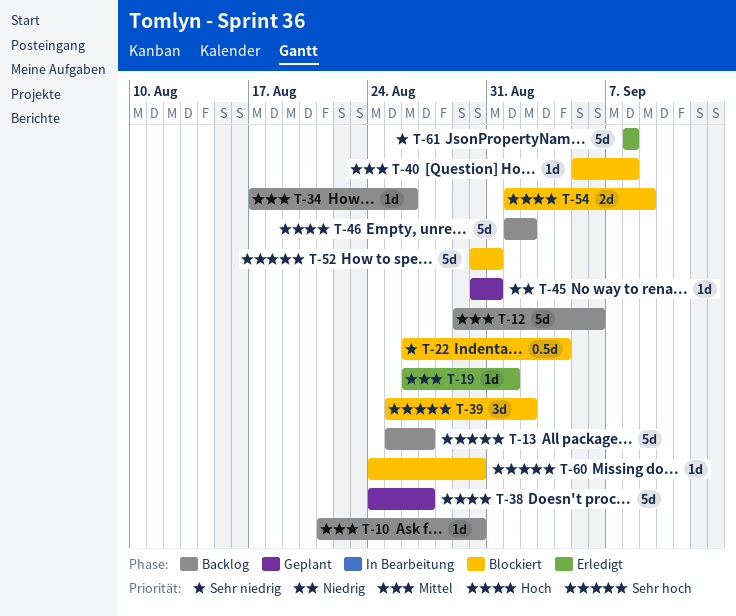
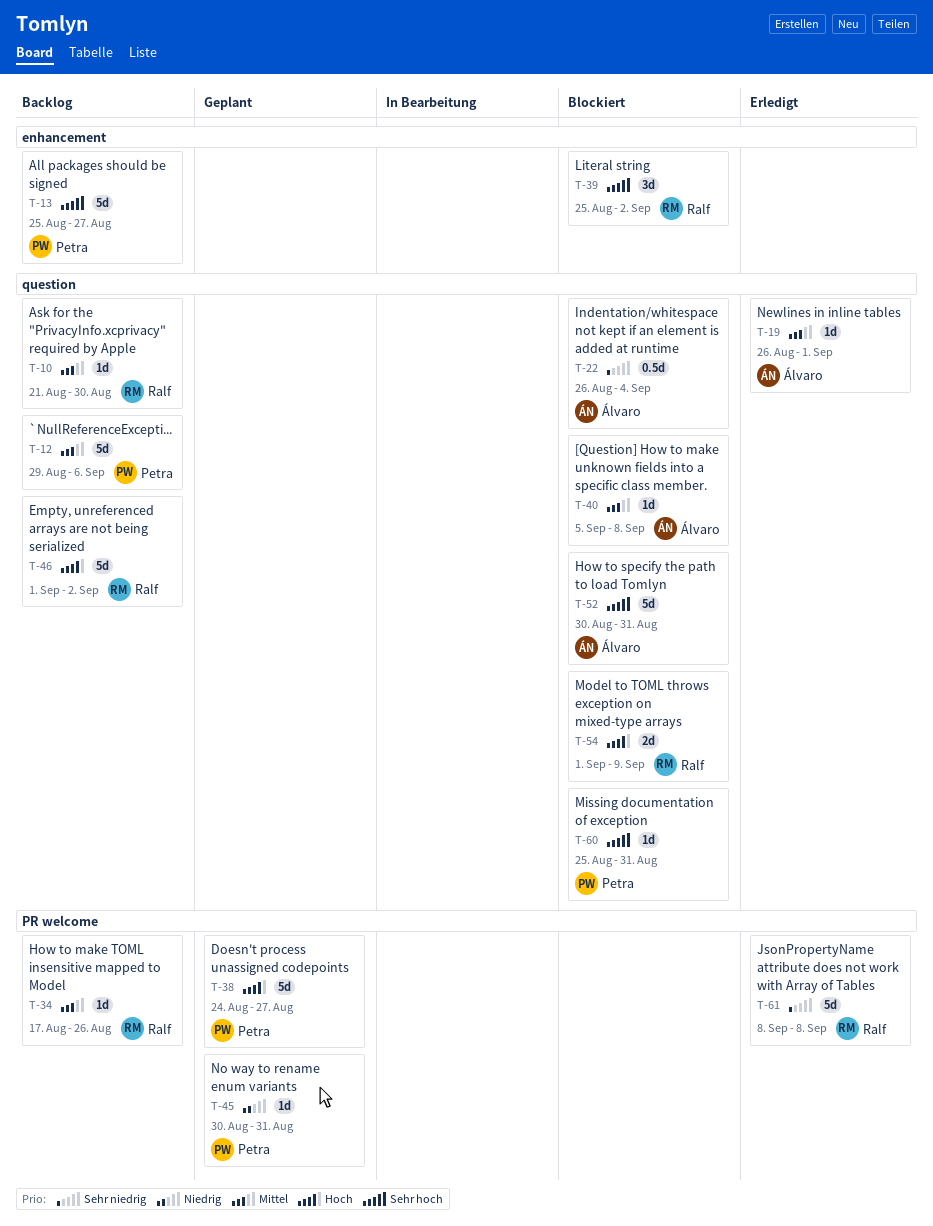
T-60, start: Aug 24 -> Aug 25
T-60, due: Aug 30 -> Aug 31

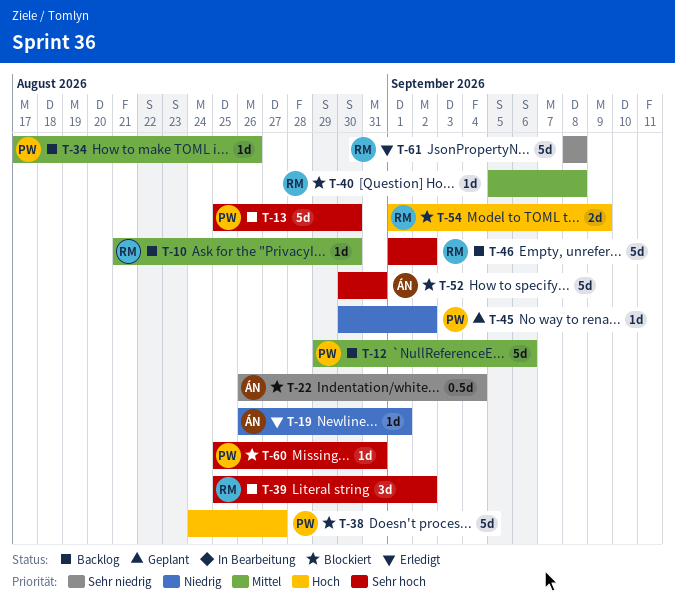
T-13, due: Aug 27 -> Aug 30
T-19, priority: Mittel -> Niedrig
T-34, owner: Ralf -> Petra
T-38, status: Geplant -> Blockiert
T-39, status: Blockiert -> Backlog
T-40, owner: Álvaro -> Ralf
T-45, due: Aug 31 -> Sep 2
T-46, priority: Hoch -> Sehr hoch

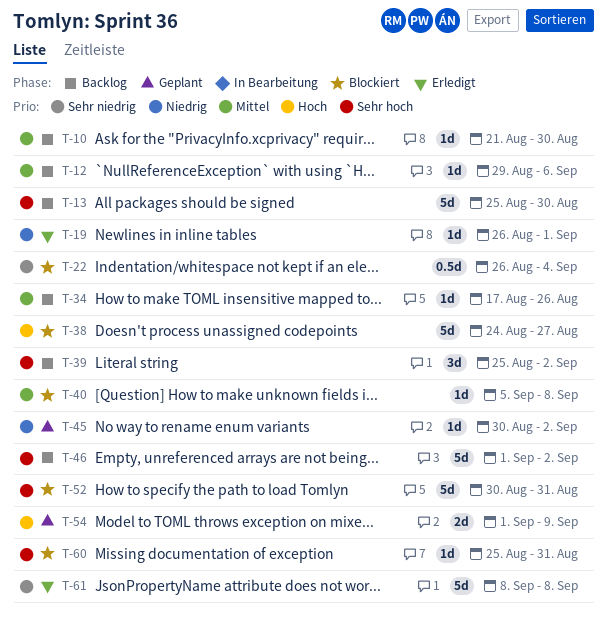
T-12, estimate: 5d -> 1d
T-54, status: Blockiert -> Geplant

